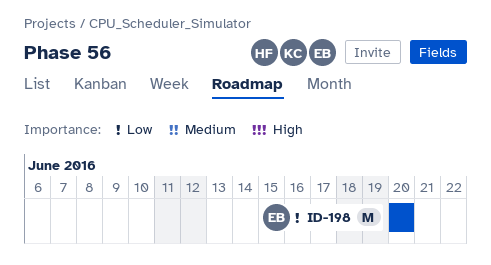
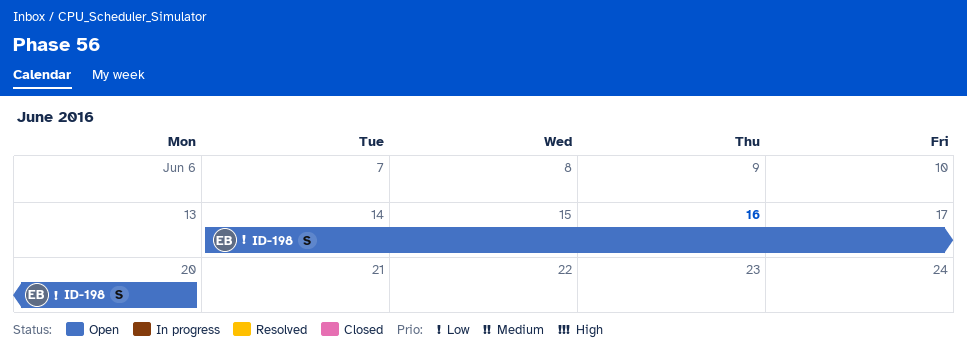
ID-198, estimate: M -> S
ID-198, start: Jun 20 -> Jun 14

